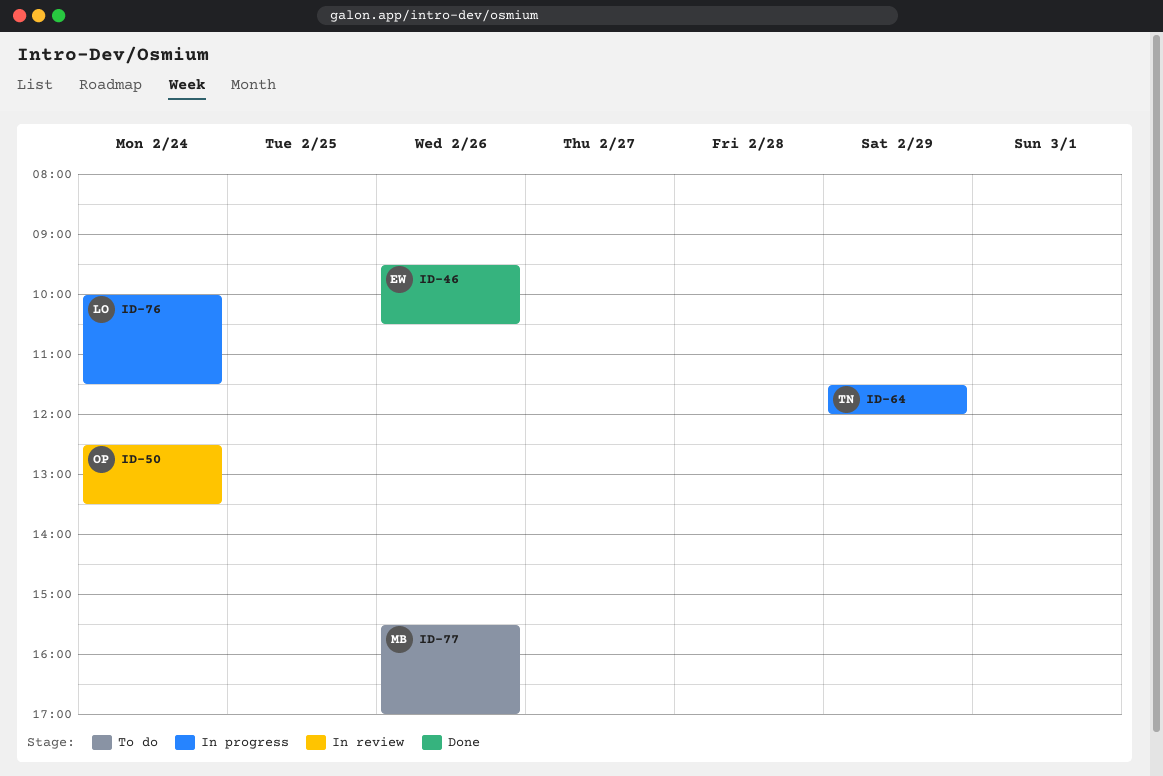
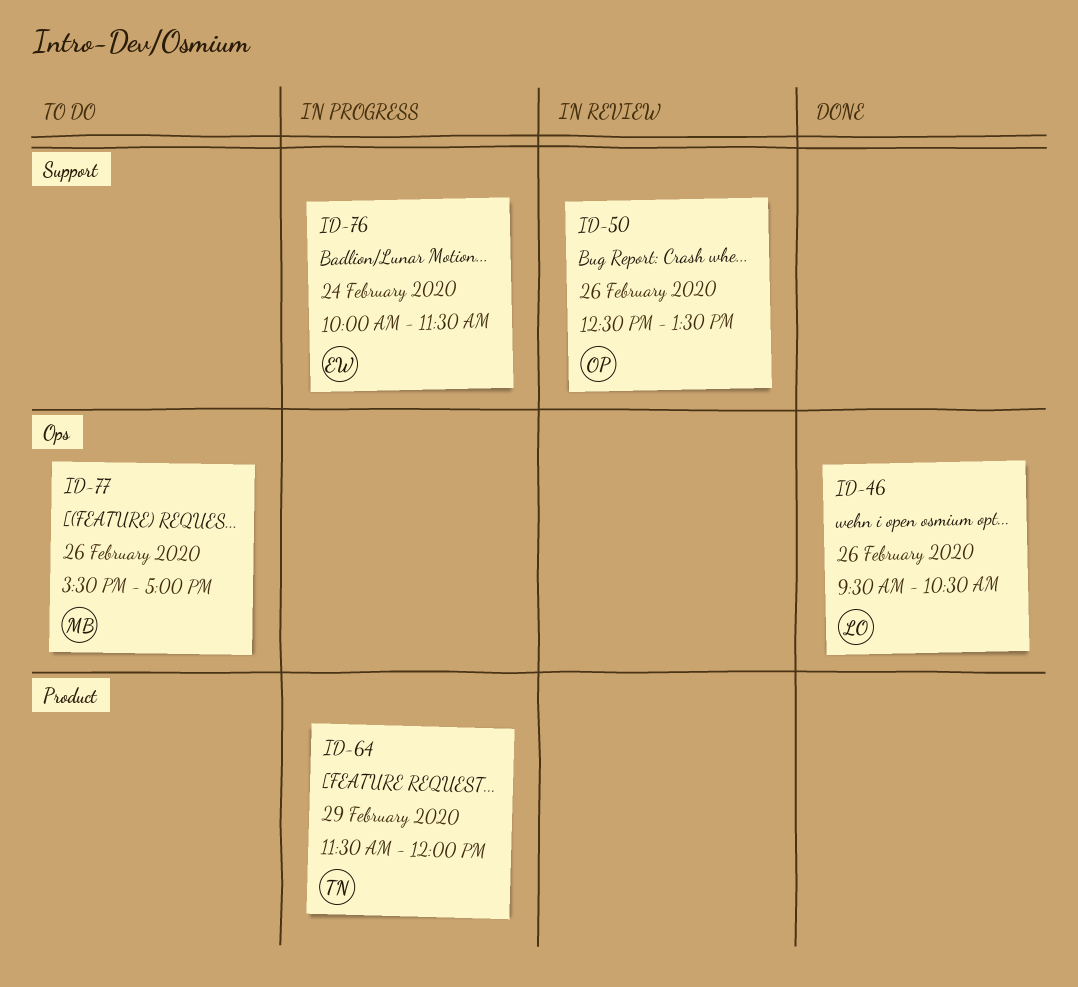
ID-46, owner: EW -> LO
ID-50, day: Feb 24 -> Feb 26
ID-76, owner: LO -> EW

